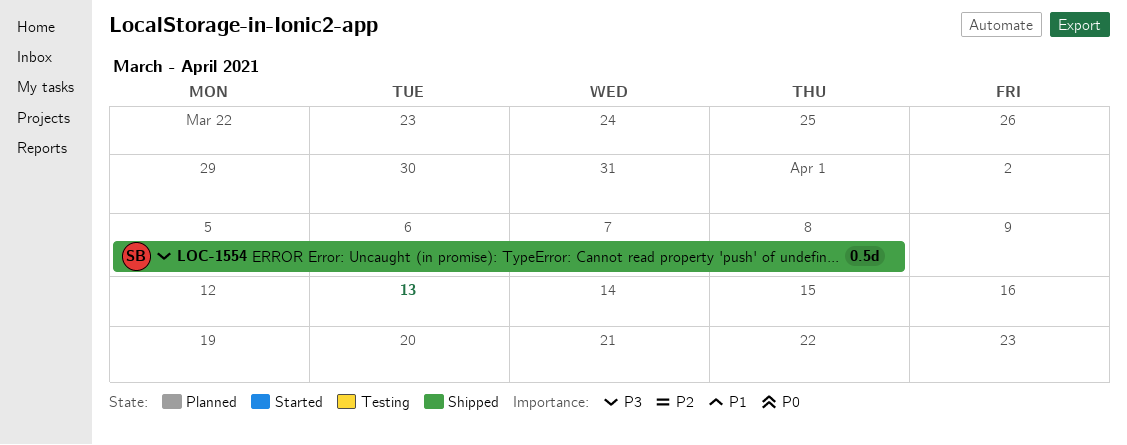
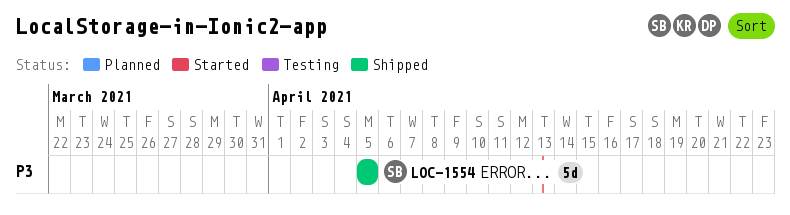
LOC-1554, estimate: 0.5d -> 5d
LOC-1554, due: Apr 8 -> Apr 5

